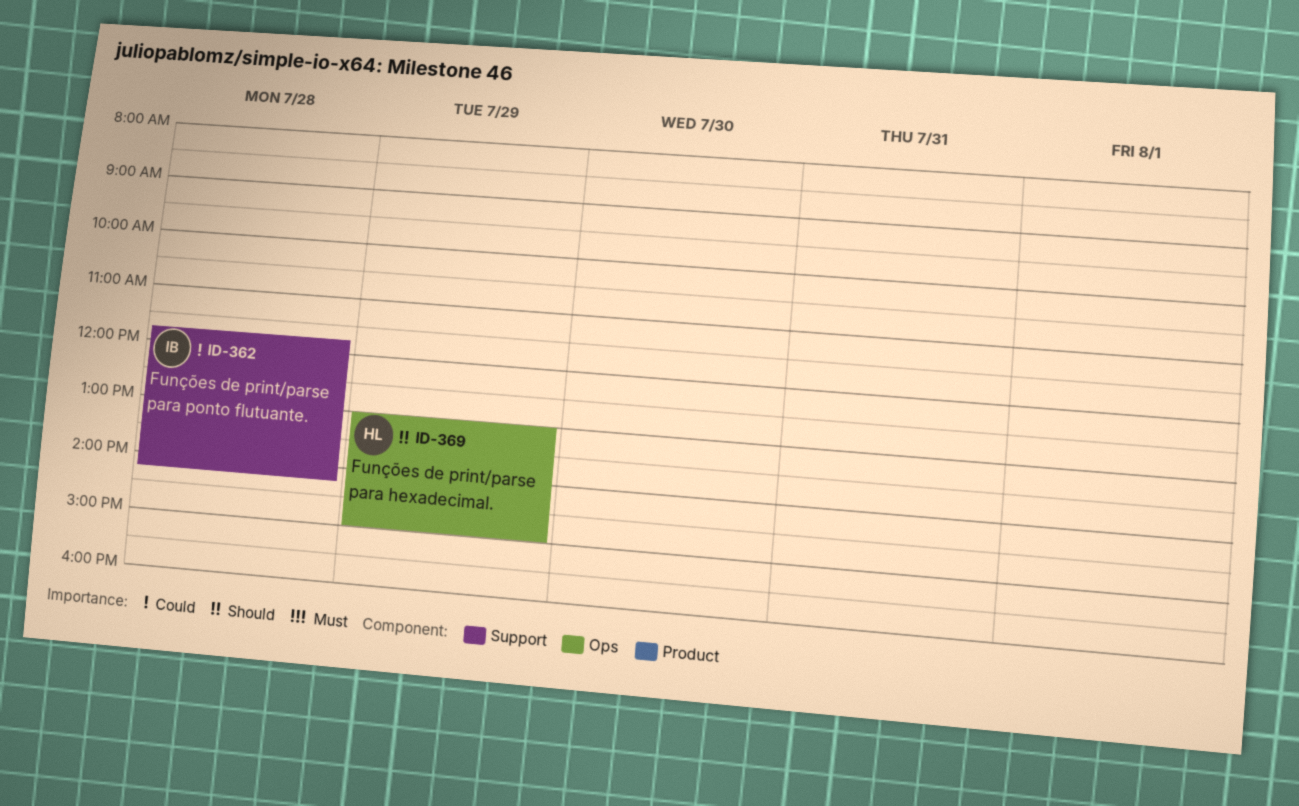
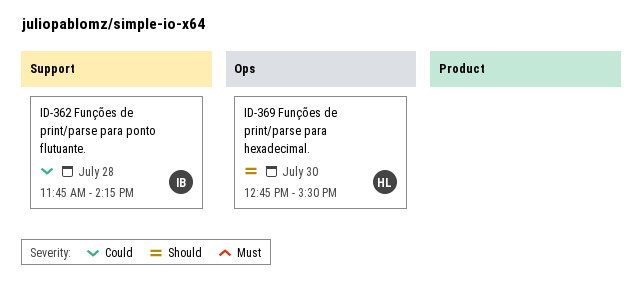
ID-369, day: Jul 29 -> Jul 30
ID-369, begins: 13:00 -> 12:45
ID-369, ends: 15:00 -> 15:30

